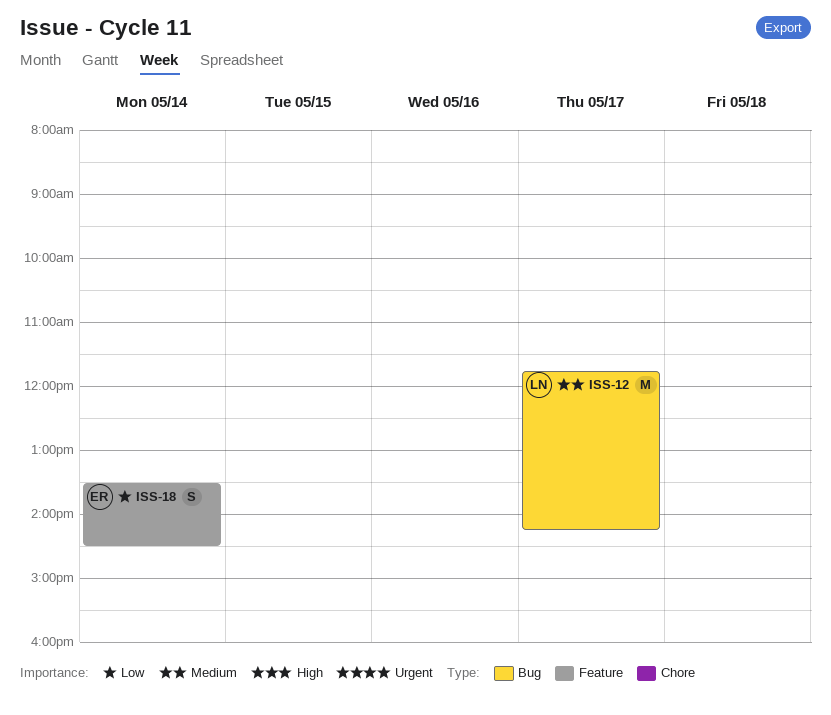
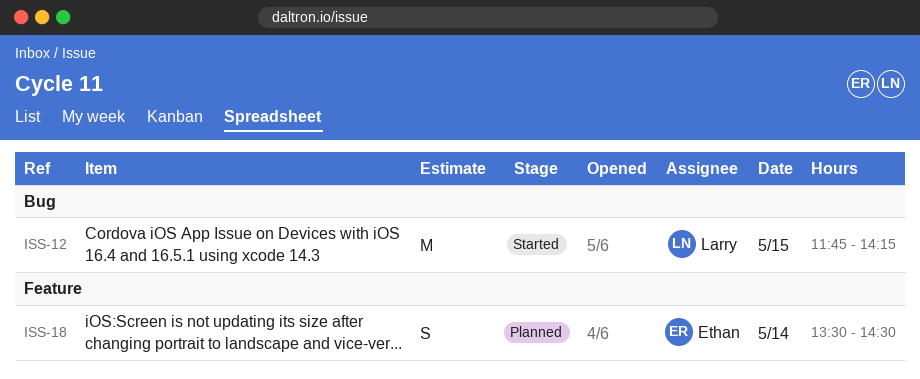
ISS-12, day: May 17 -> May 15

